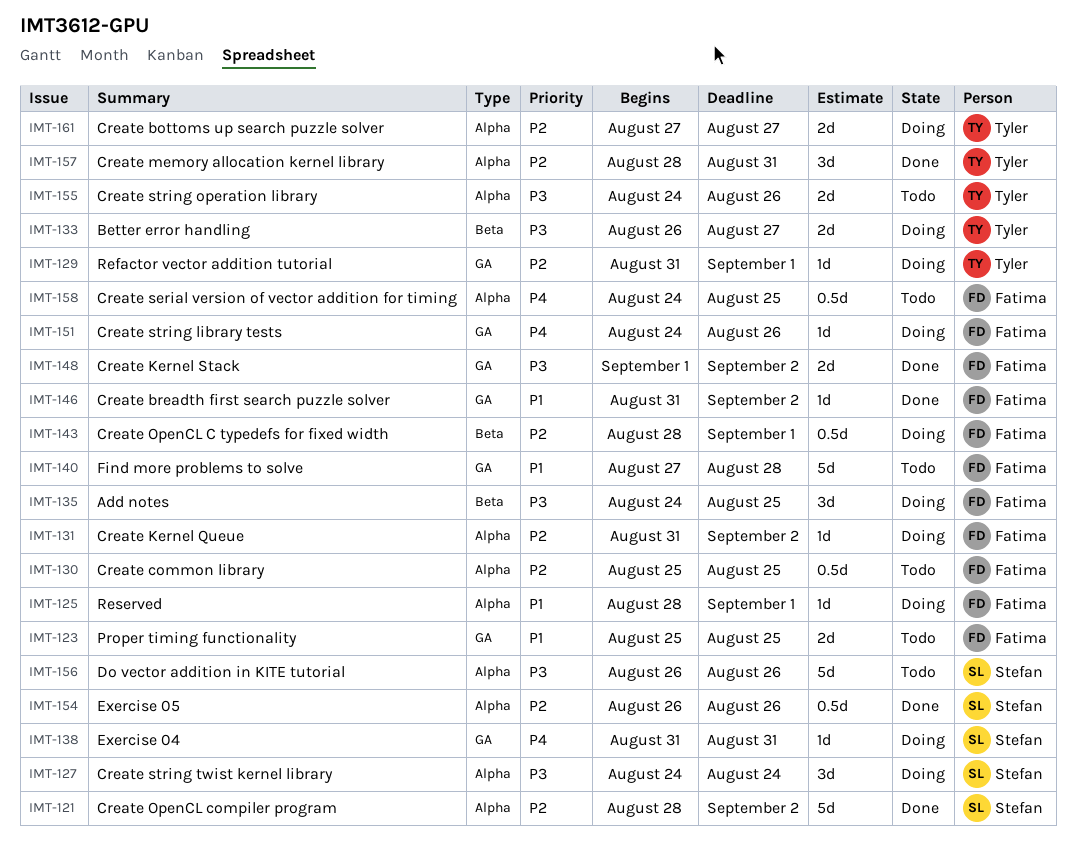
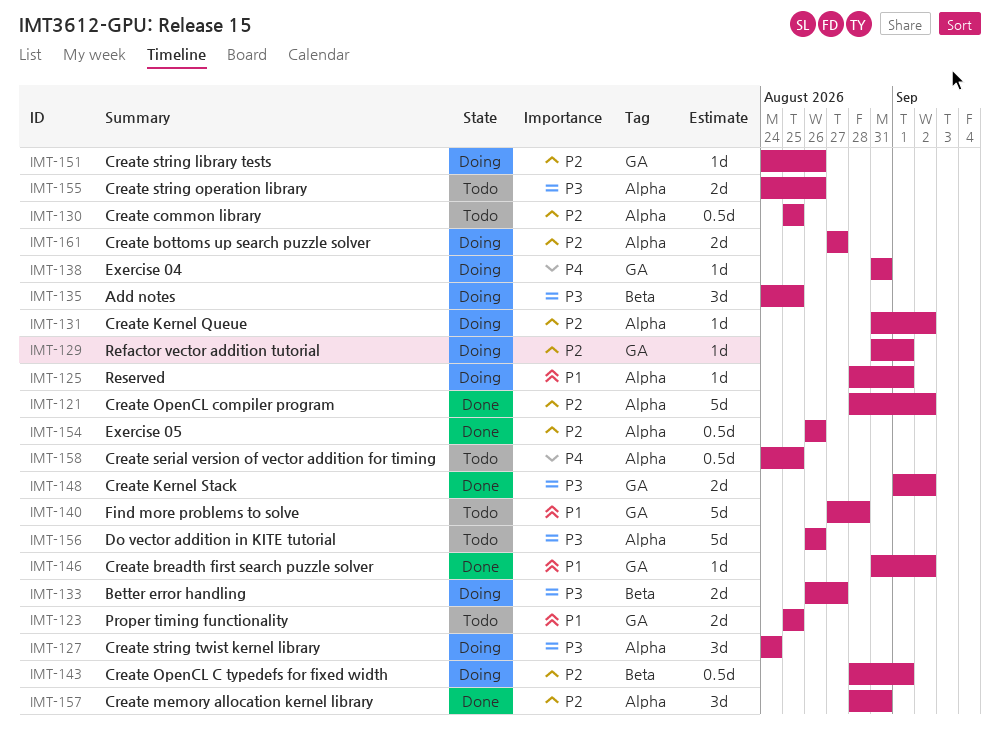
IMT-151, priority: P4 -> P2

